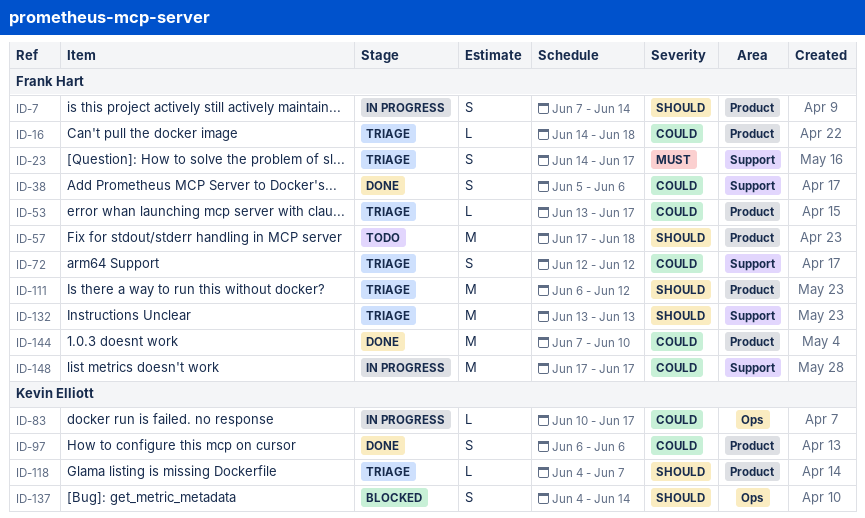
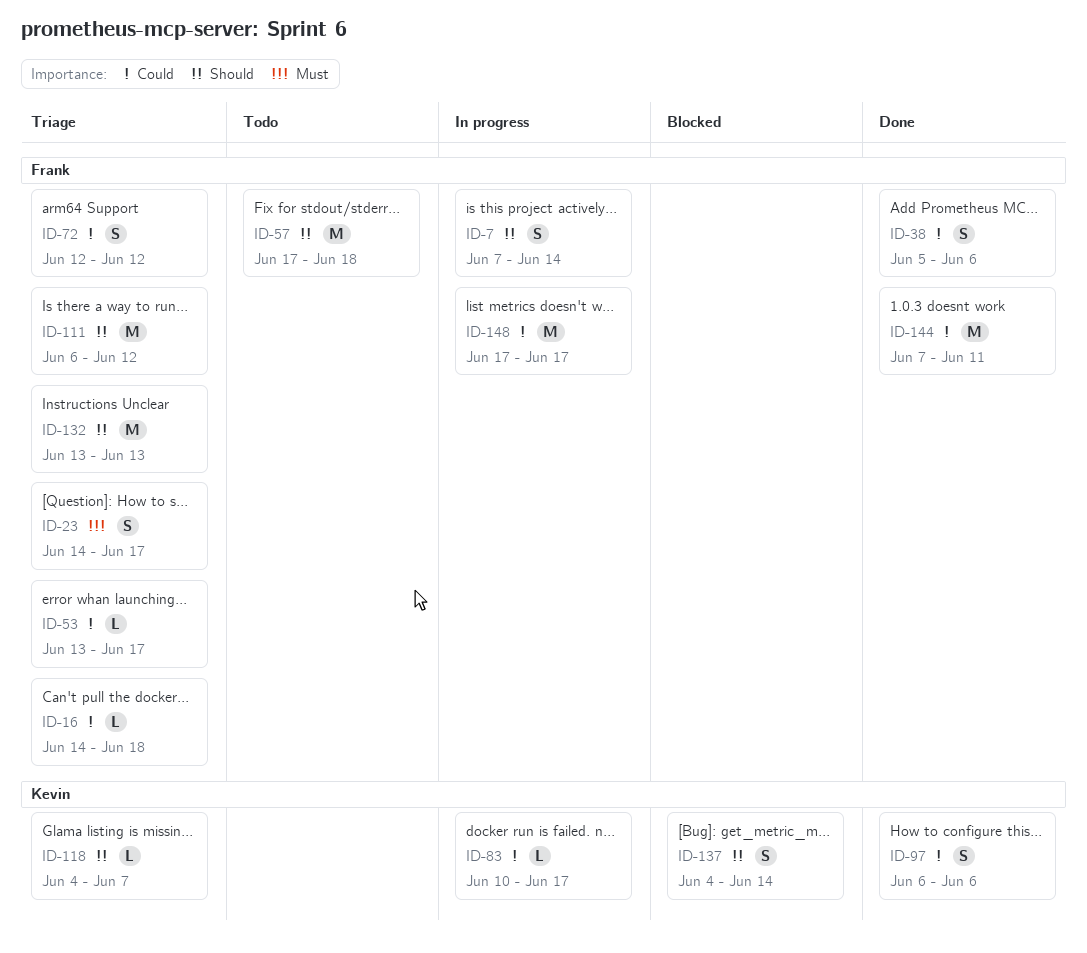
ID-144, due: Jun 10 -> Jun 11

